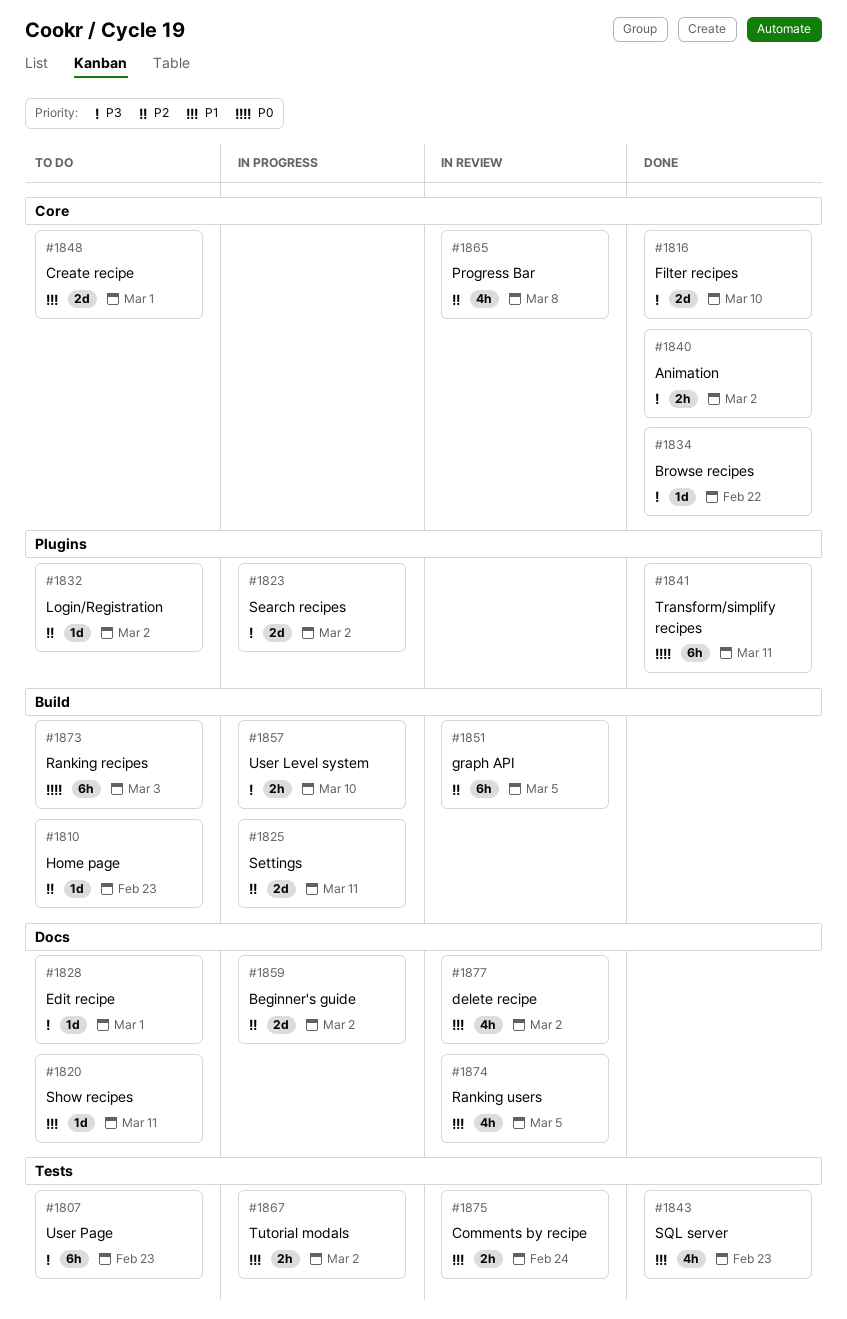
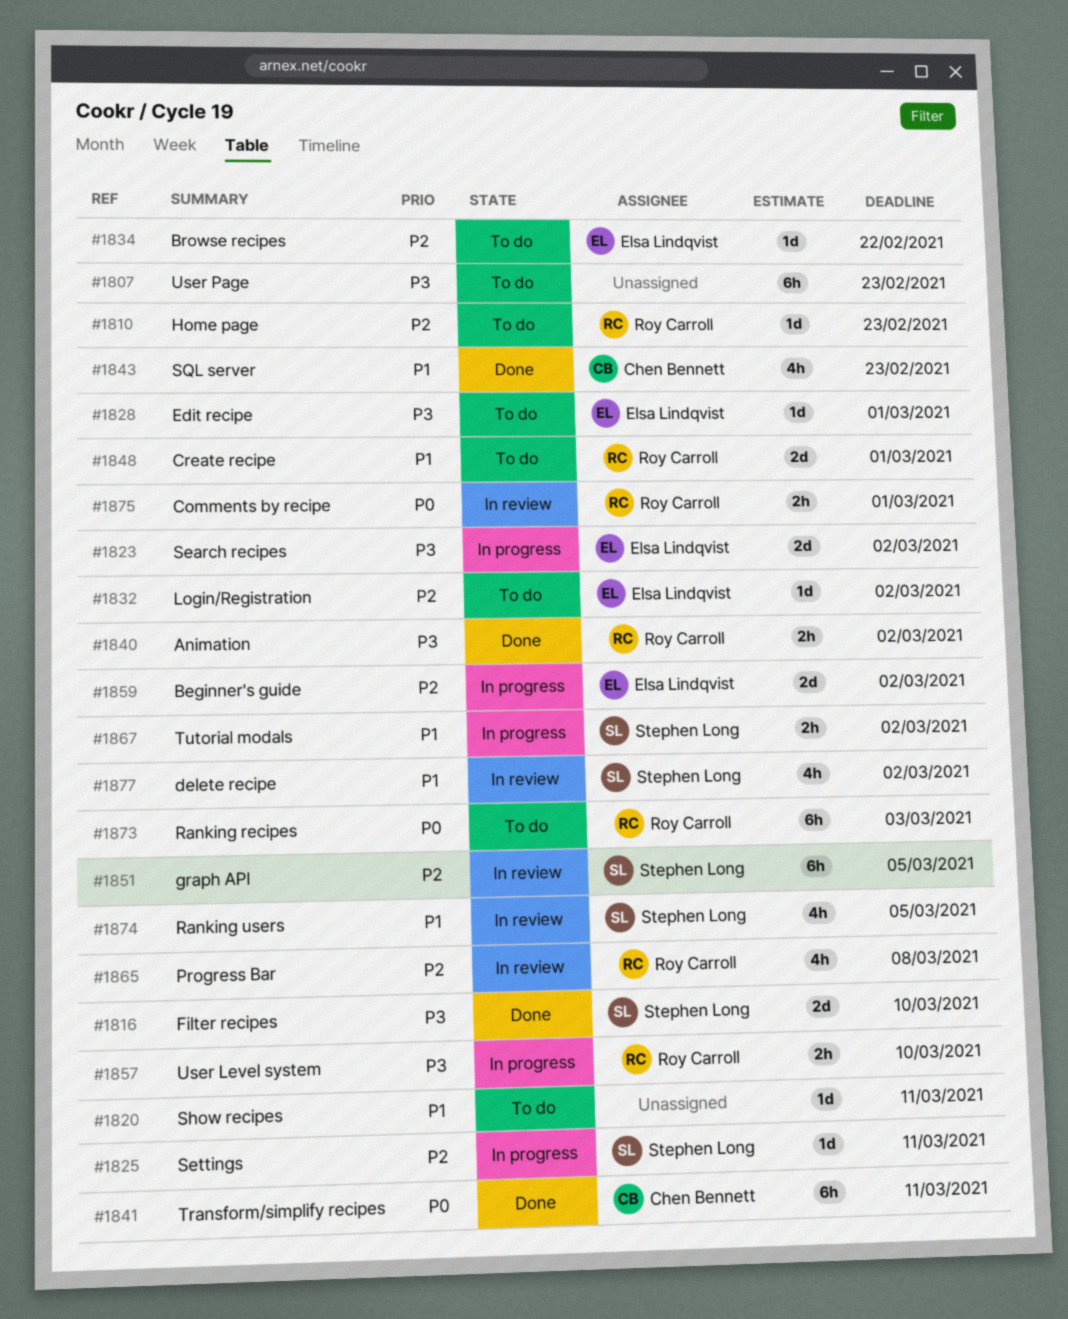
#1825, estimate: 2d -> 1d
#1834, status: Done -> To do
#1834, priority: P3 -> P2
#1875, priority: P1 -> P0
#1875, due: Feb 24 -> Mar 1

